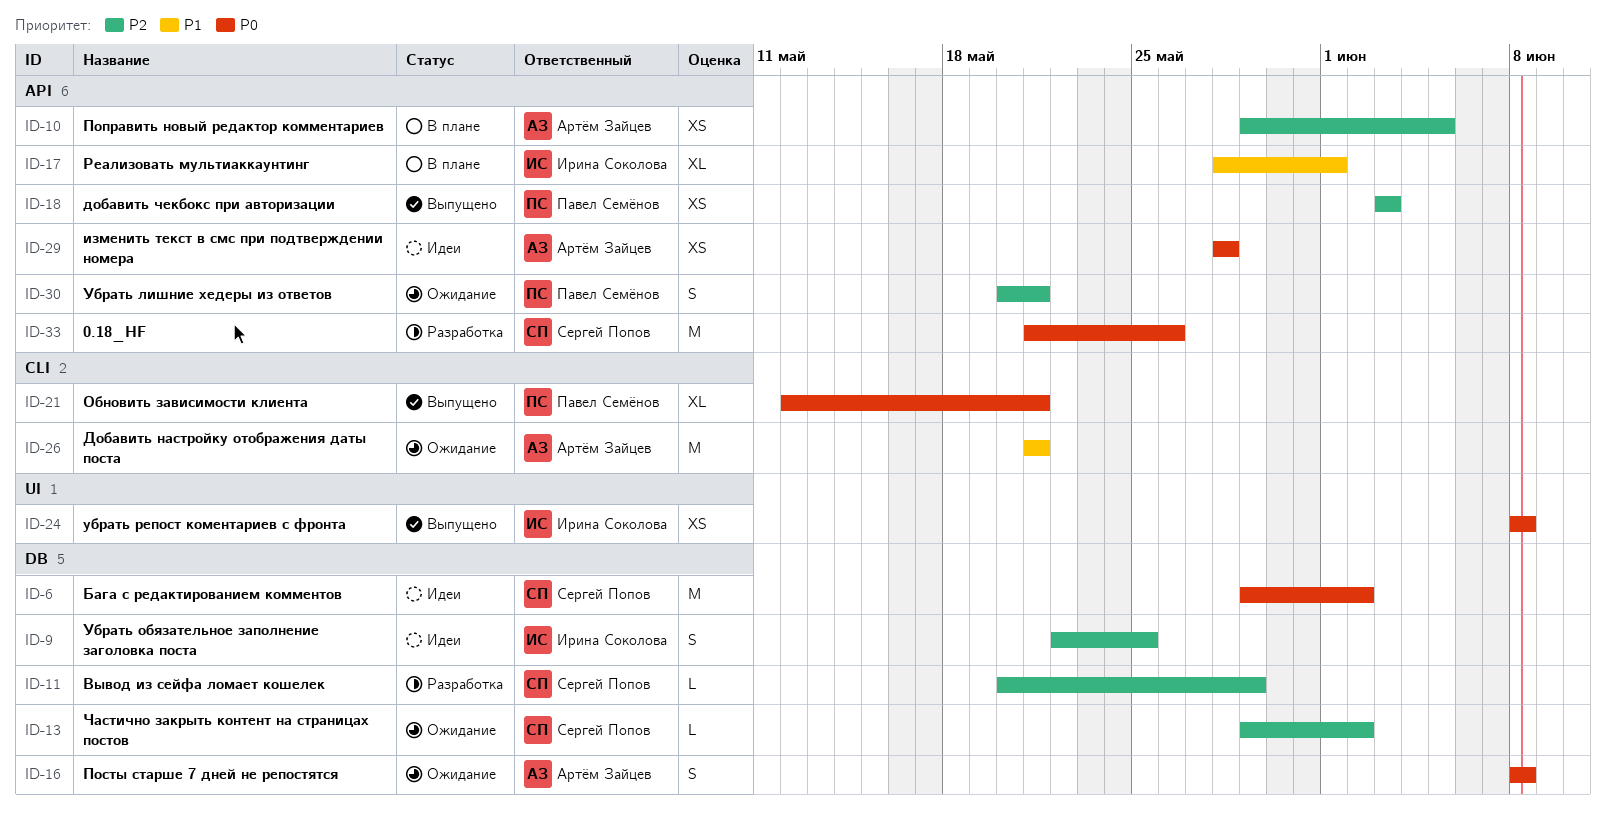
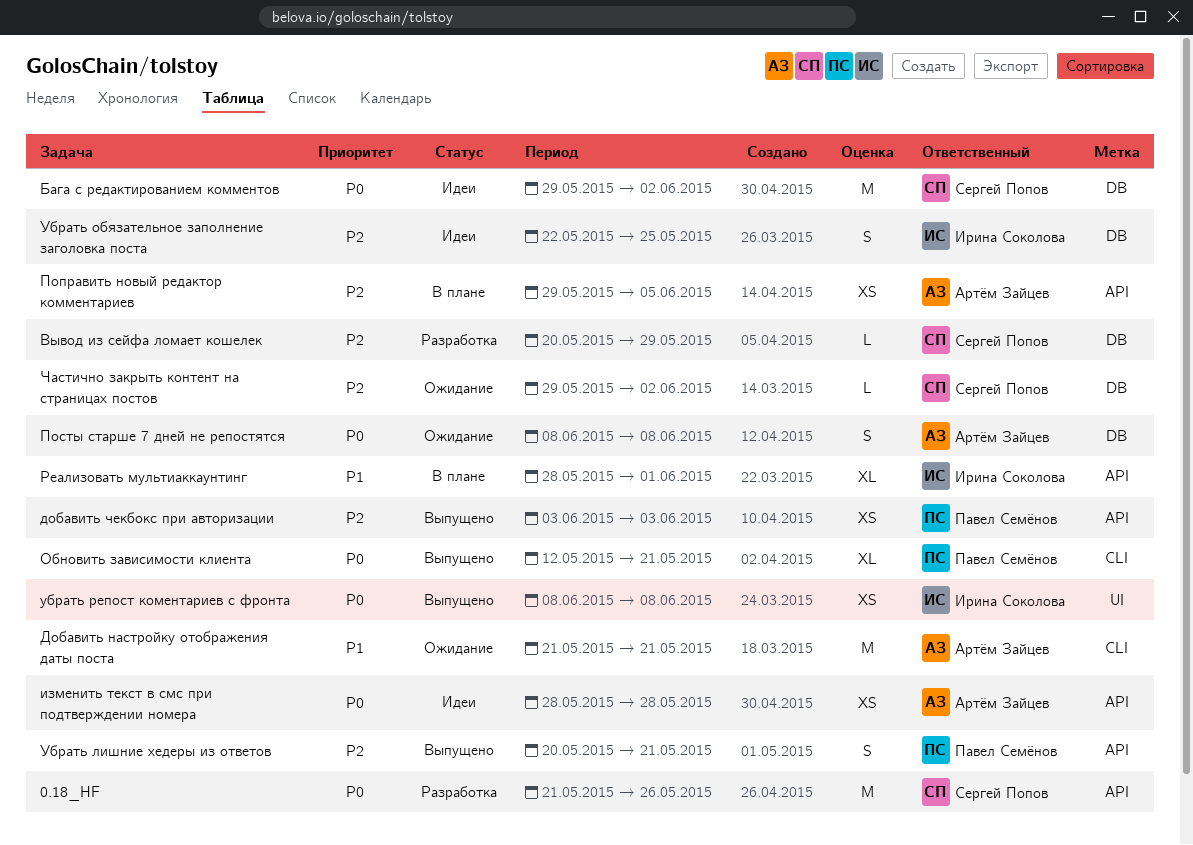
Убрать лишние хедеры из ответов, status: Ожидание -> Выпущено

